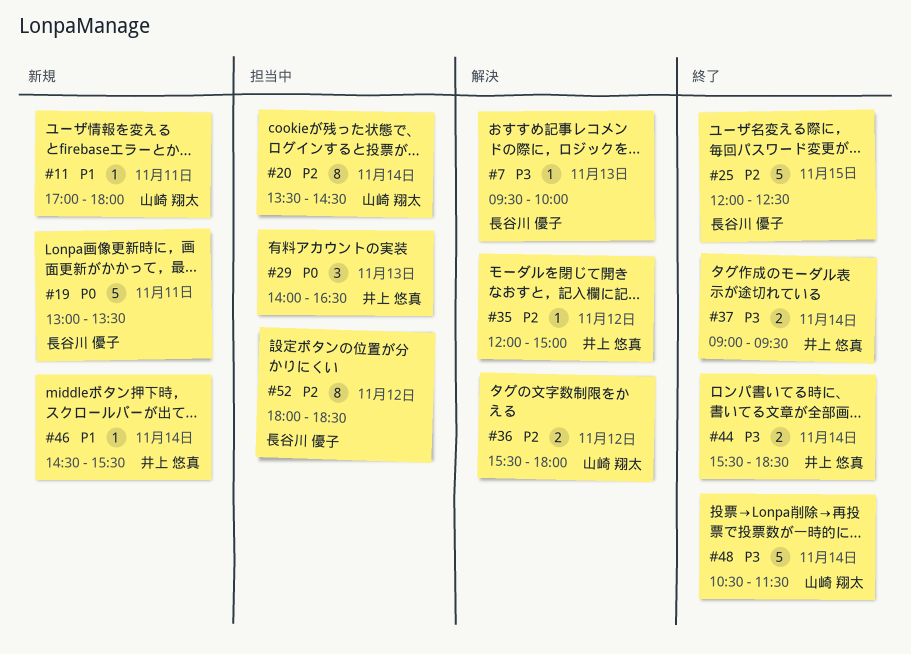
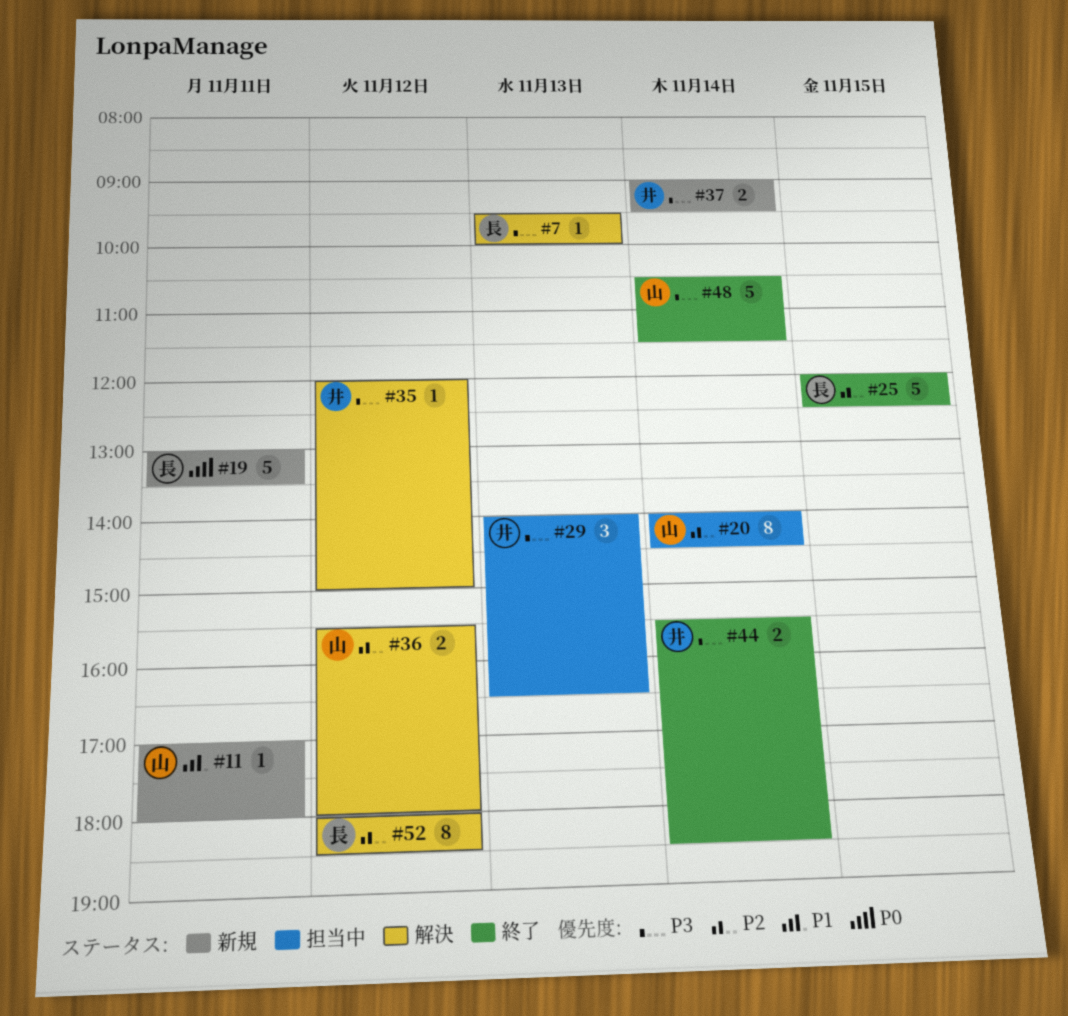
#20, begins: 13:30 -> 14:00
#29, priority: P0 -> P3
#35, priority: P2 -> P3
#37, status: 終了 -> 新規
#46: present -> none
#52, status: 担当中 -> 解決

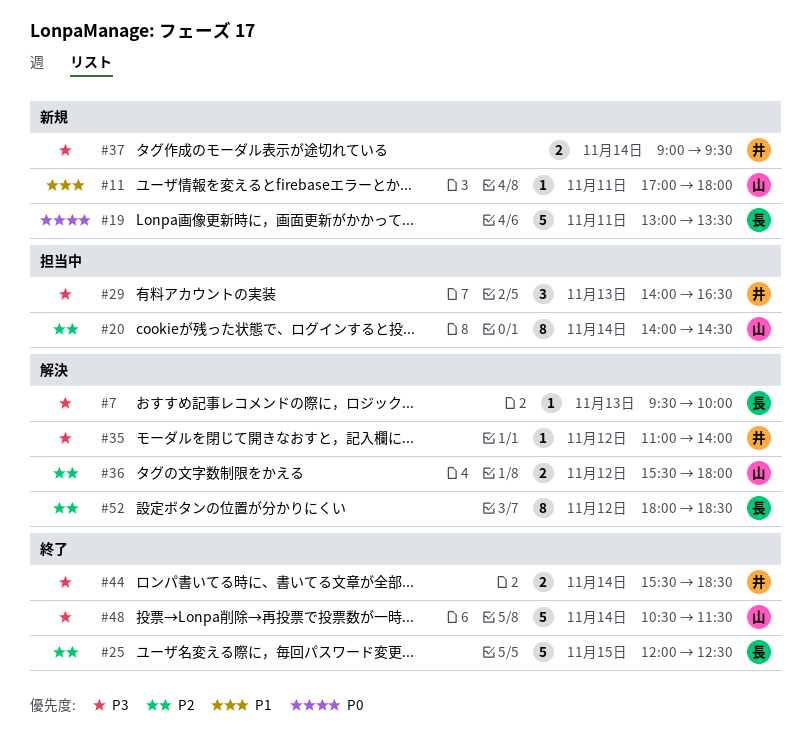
#35, begins: 12:00 -> 11:00
#35, ends: 15:00 -> 14:00

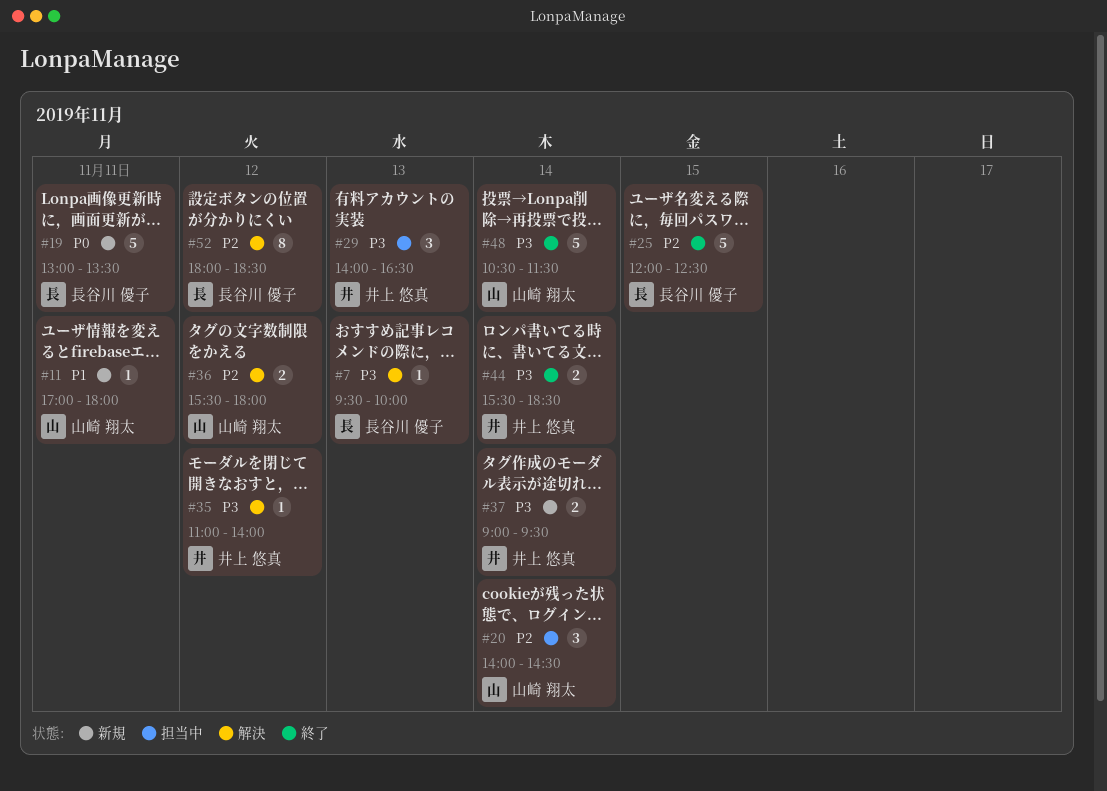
#20, estimate: 8 -> 3

